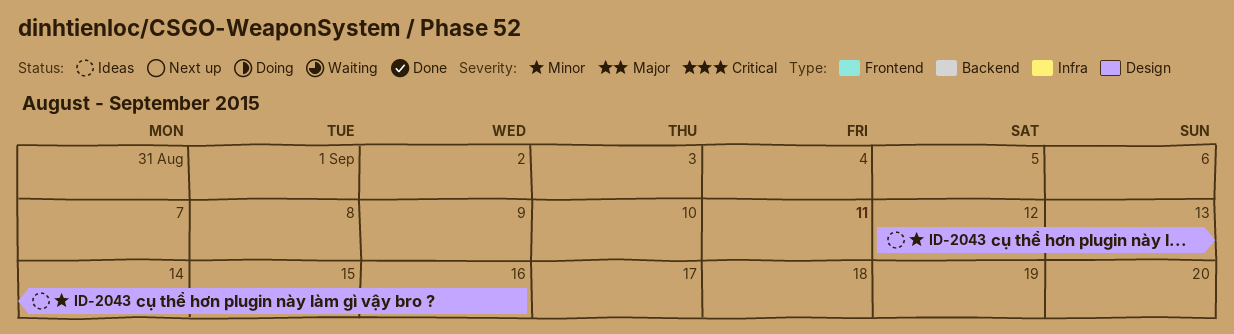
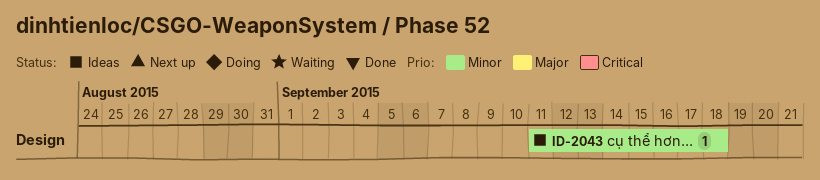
ID-2043, start: Sep 12 -> Sep 11
ID-2043, due: Sep 16 -> Sep 18

